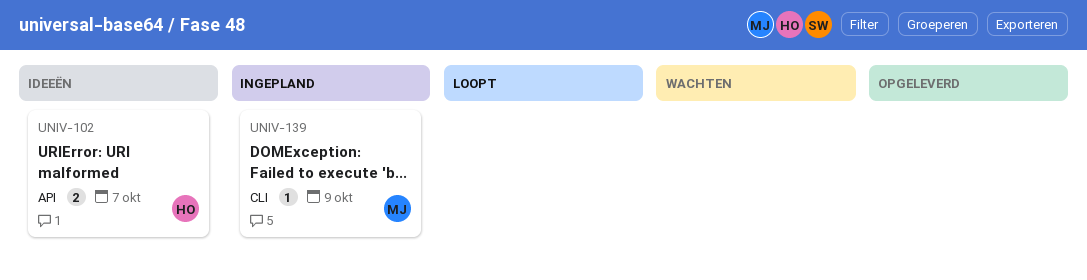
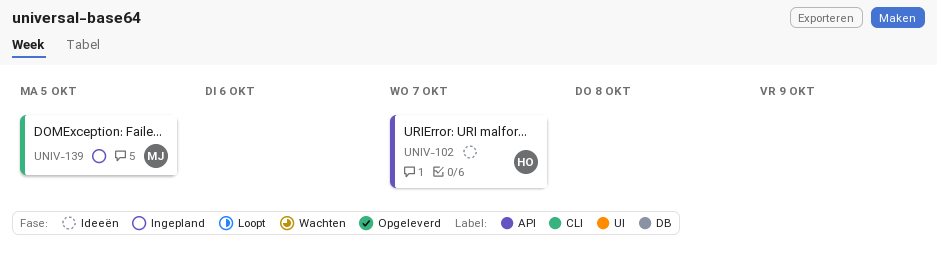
UNIV-139, due: Oct 9 -> Oct 5

